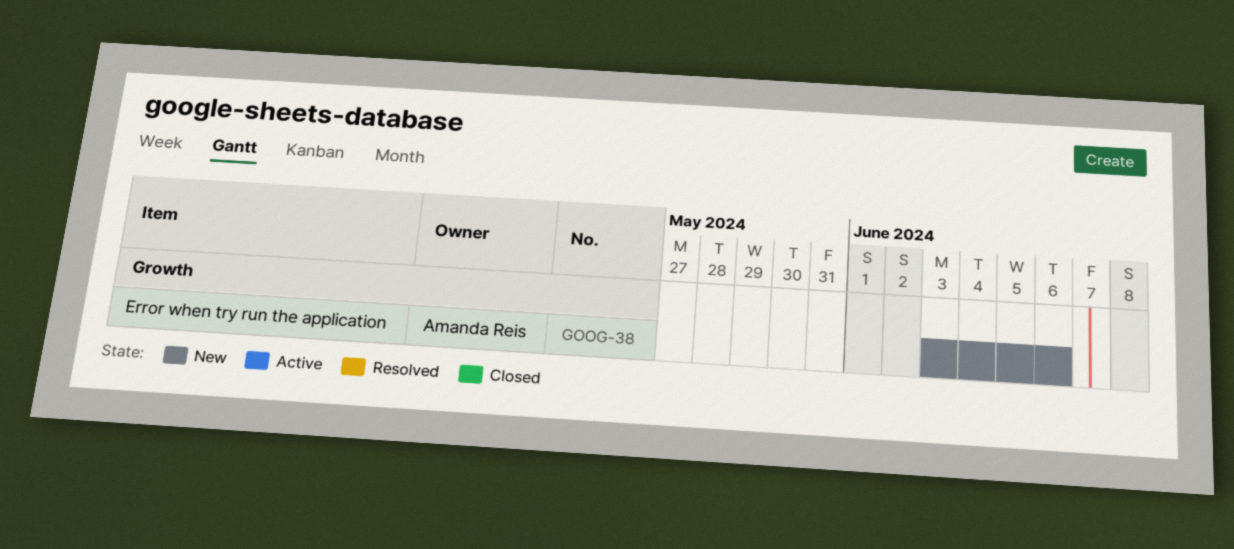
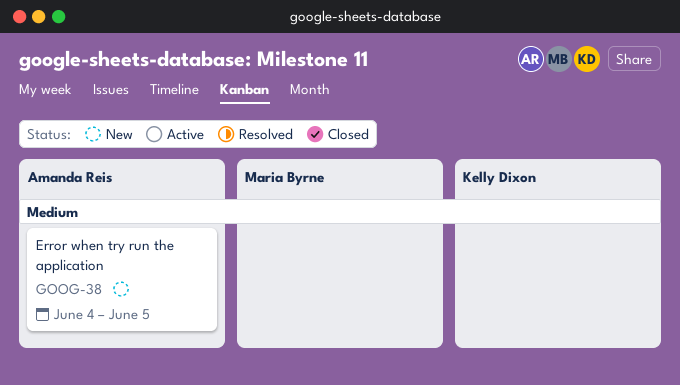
GOOG-38, start: Jun 3 -> Jun 4
GOOG-38, due: Jun 6 -> Jun 5

